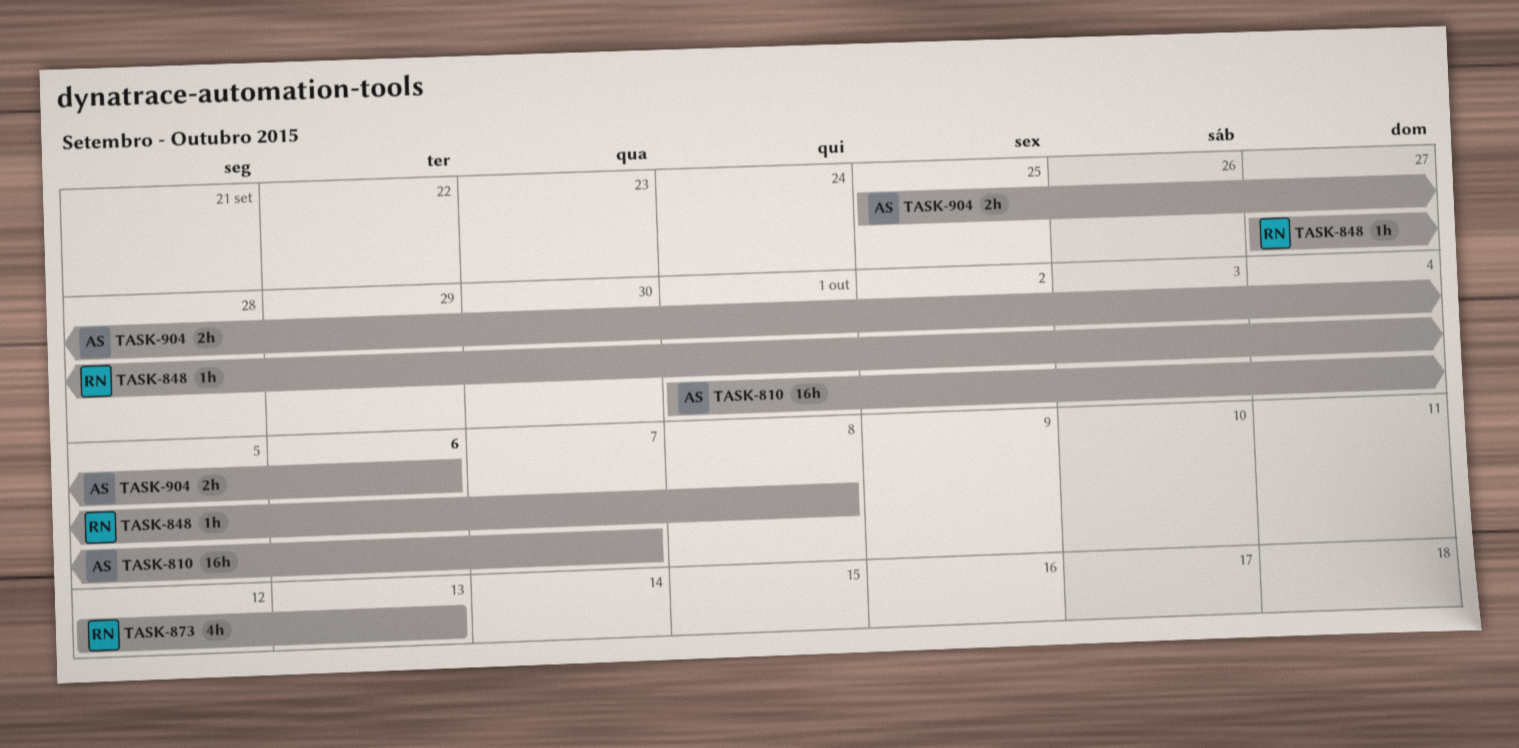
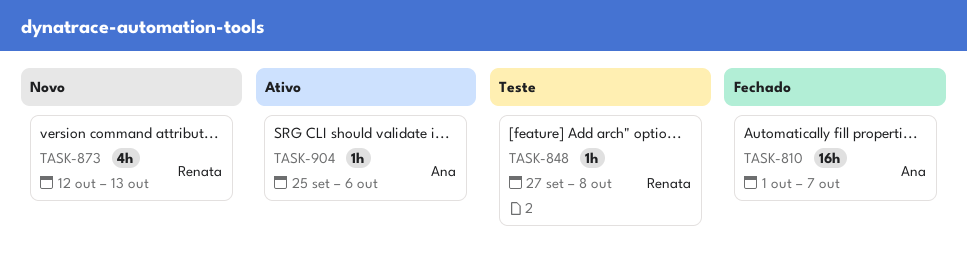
TASK-904, estimate: 2h -> 1h

